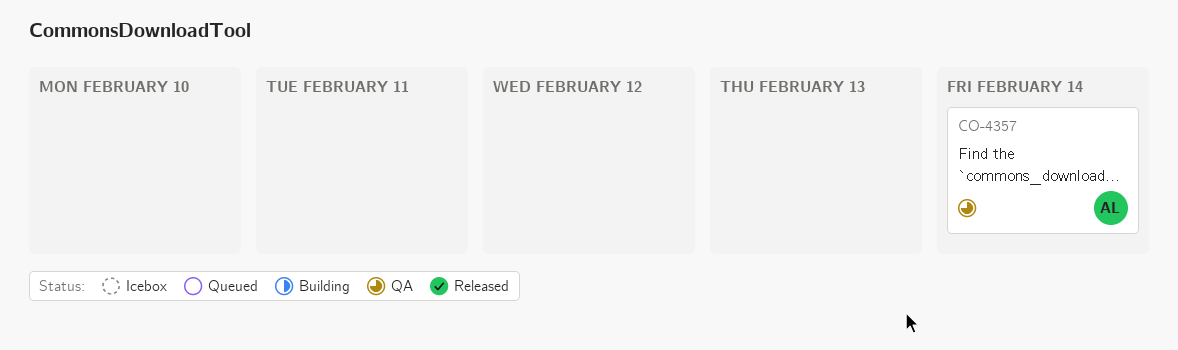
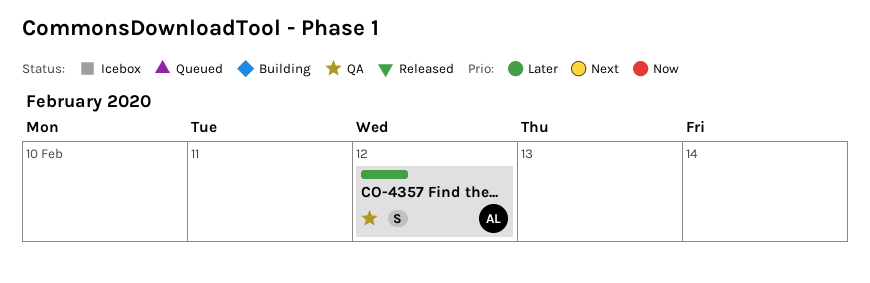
CO-4357, due: Feb 14 -> Feb 12

